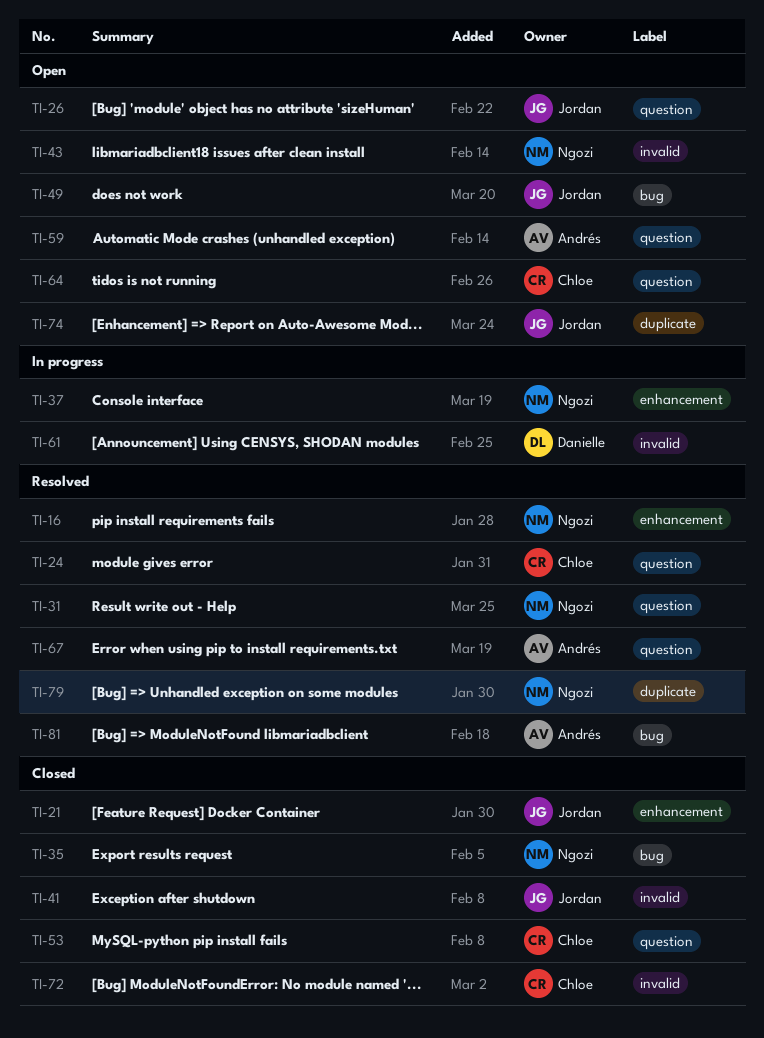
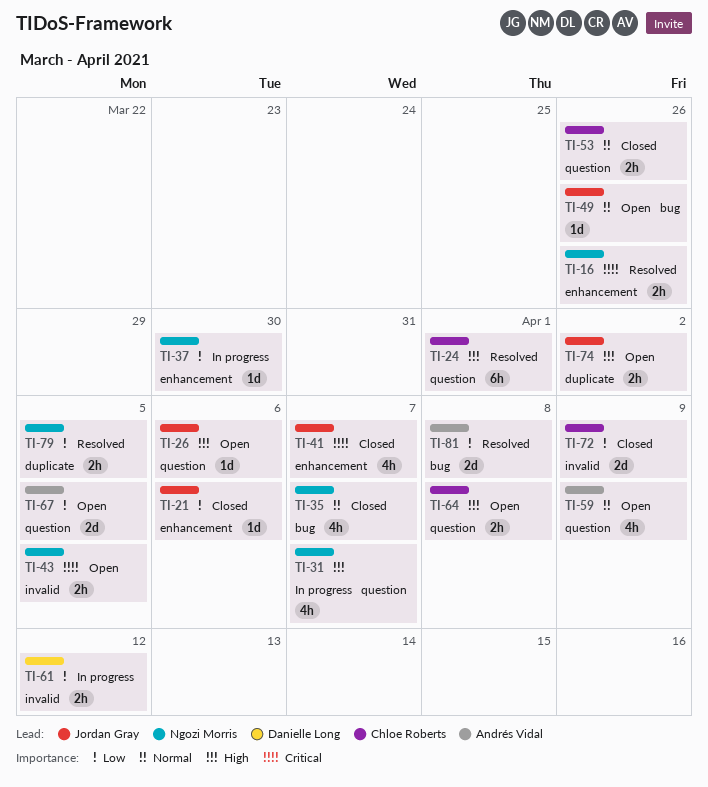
TI-31, status: Resolved -> In progress
TI-41, label: invalid -> enhancement
TI-67, status: Resolved -> Open

